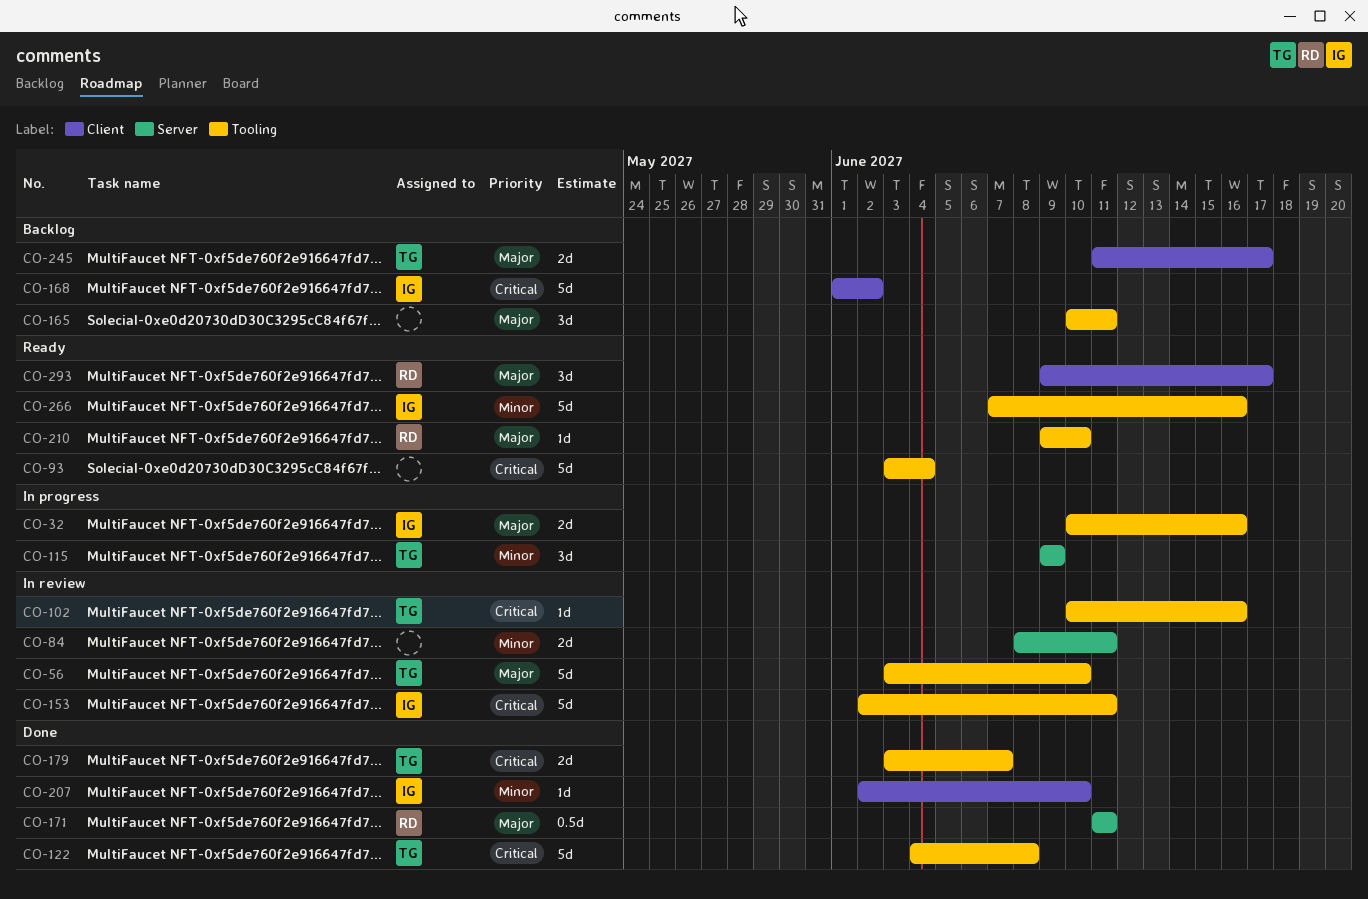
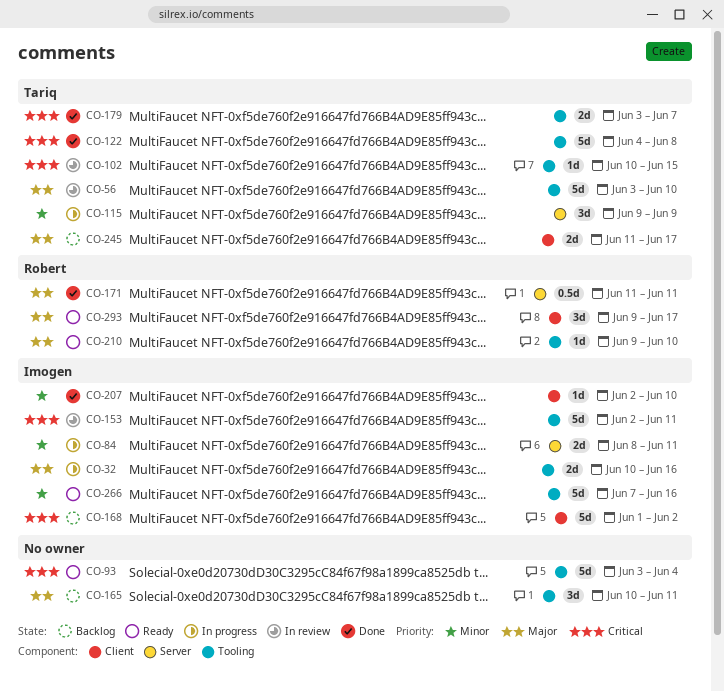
CO-84, status: In review -> In progress
CO-84, owner: none -> Imogen
CO-102, due: Jun 16 -> Jun 15

